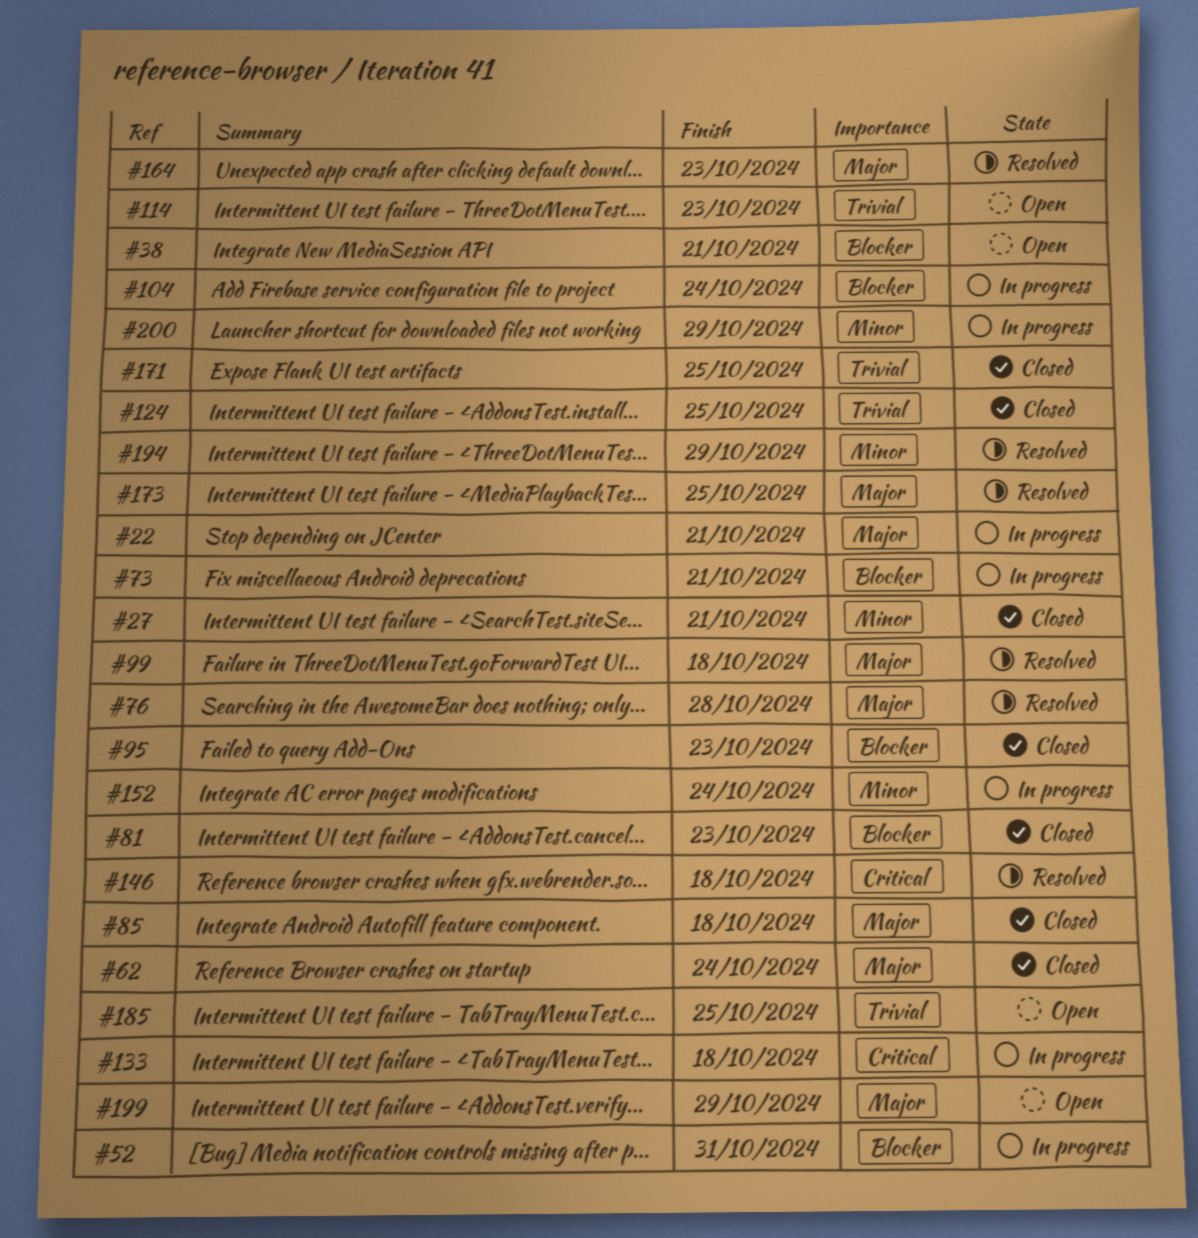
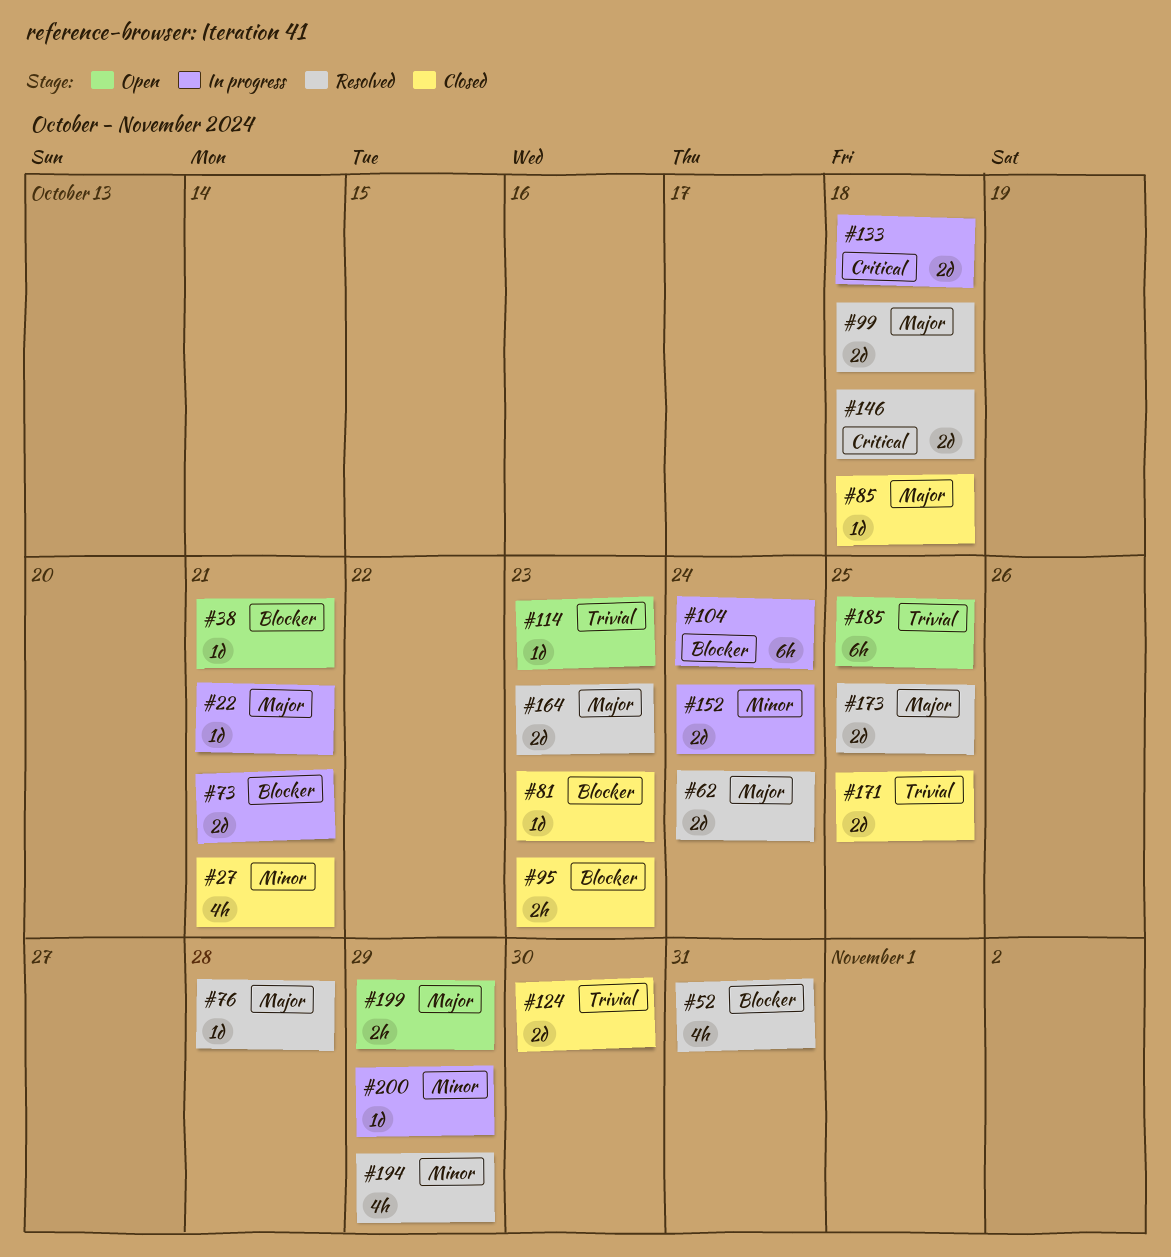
#52, status: In progress -> Resolved
#62, status: Closed -> Resolved
#124, due: Oct 25 -> Oct 30

